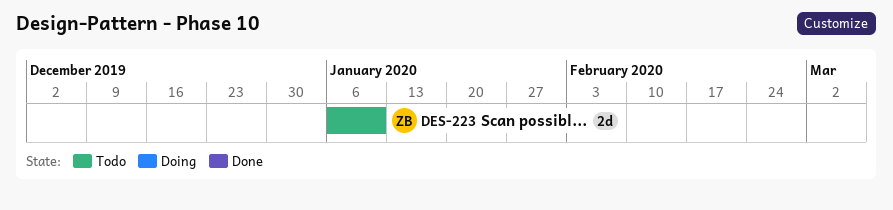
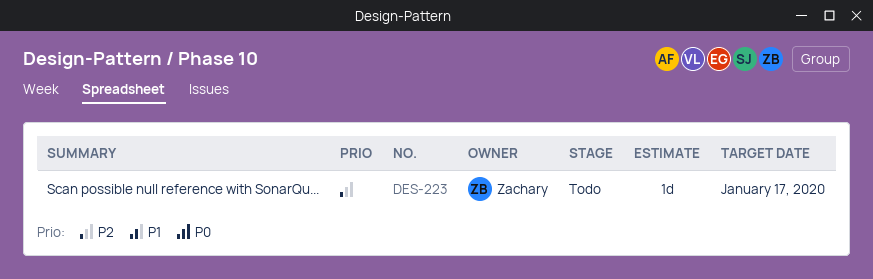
DES-223, estimate: 2d -> 1d
DES-223, due: Jan 10 -> Jan 17

